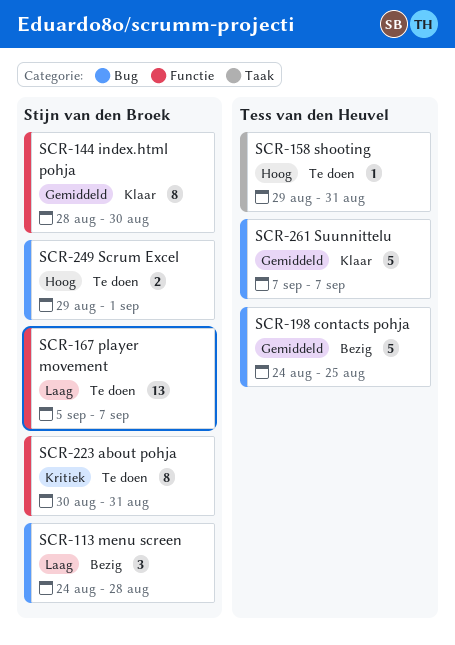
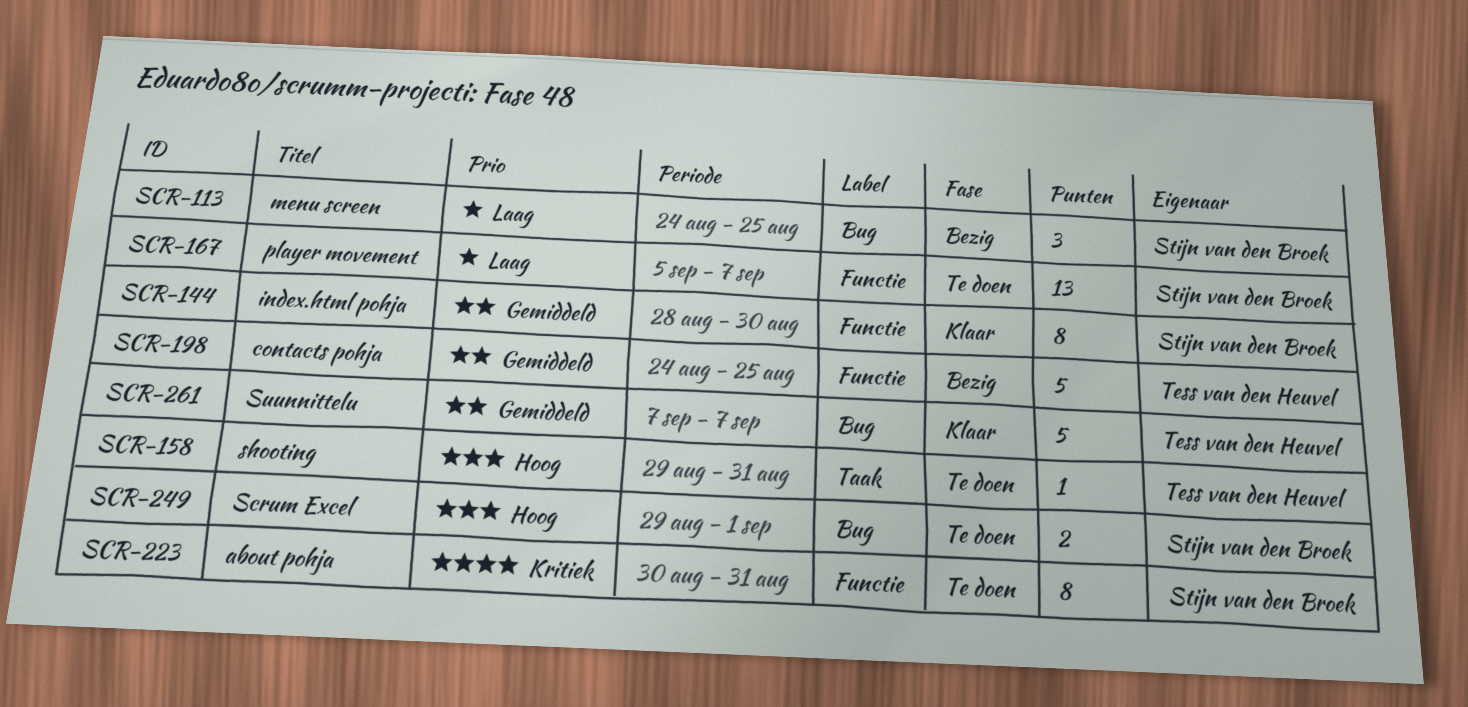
SCR-113, due: Aug 28 -> Aug 25
SCR-198, label: Bug -> Functie

